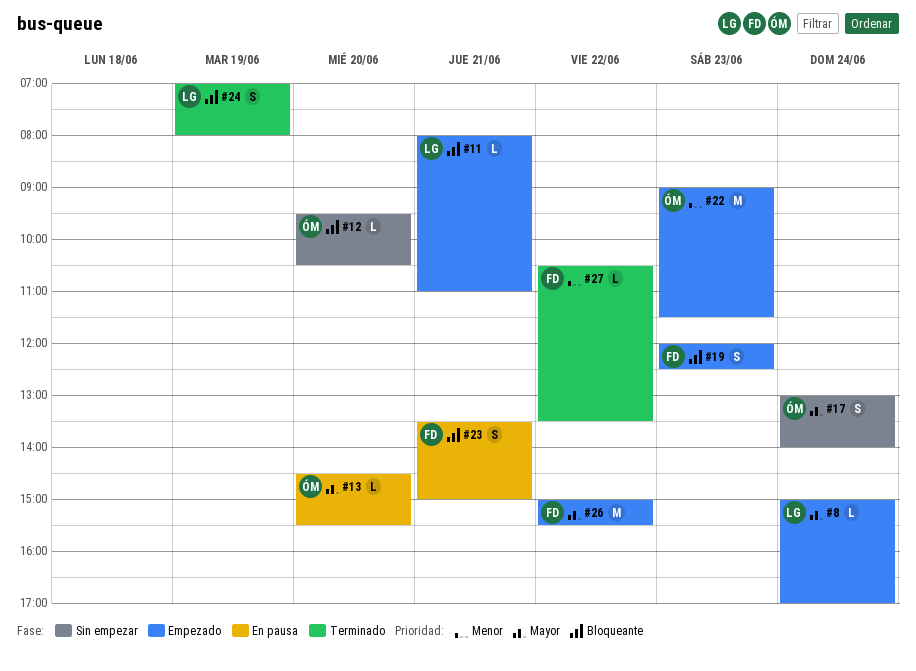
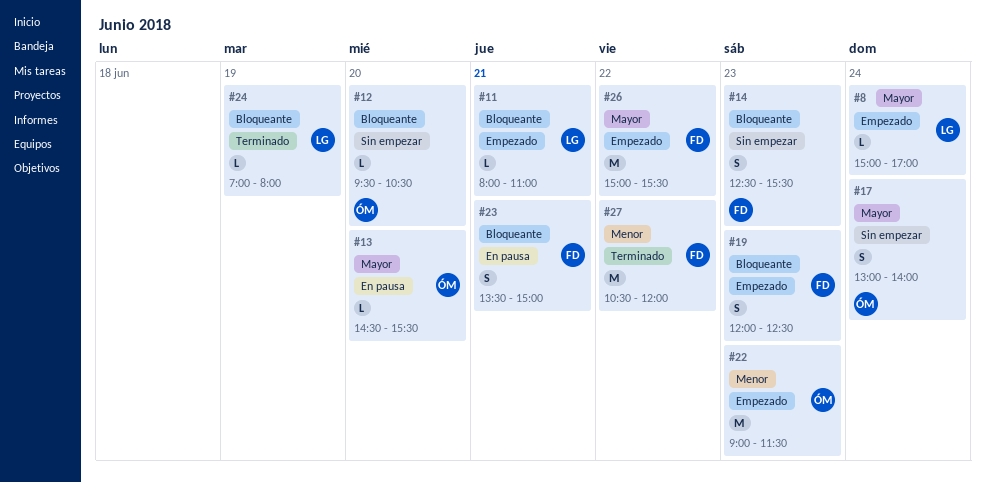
#14: none -> present
#24, estimate: S -> L
#27, estimate: L -> M
#27, ends: 13:30 -> 12:00

